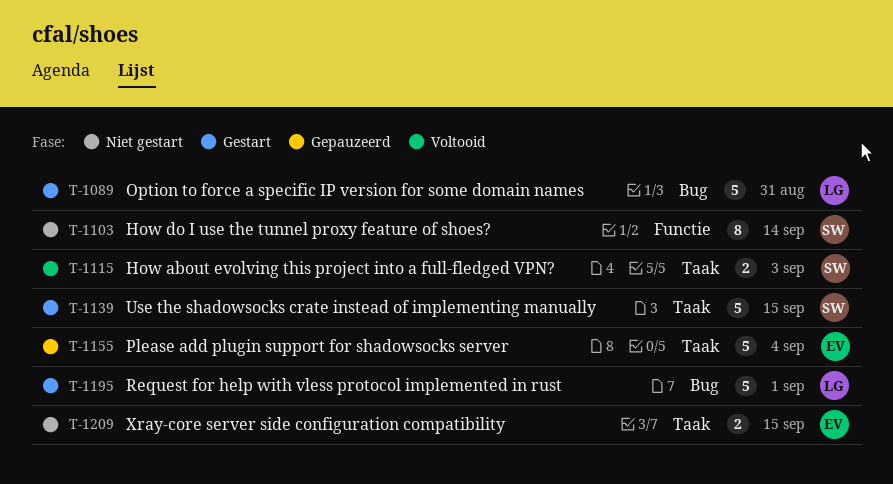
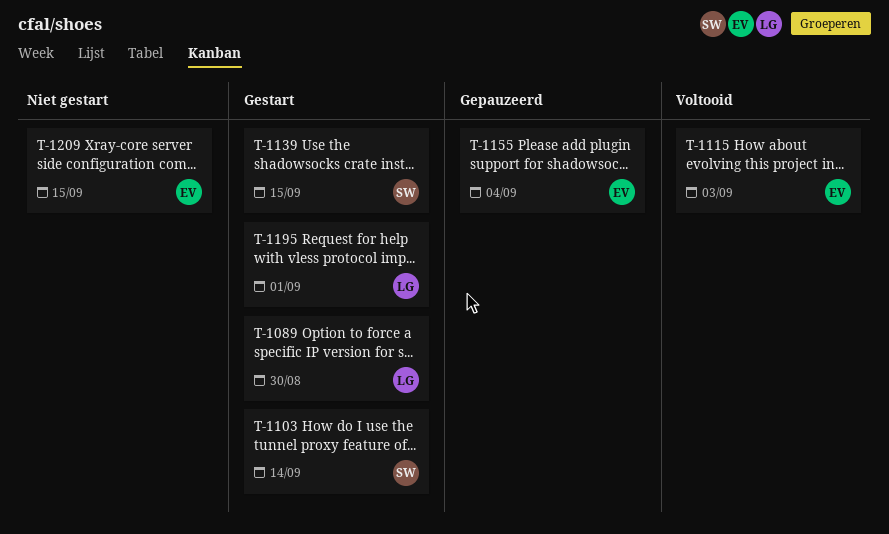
T-1089, due: Aug 31 -> Aug 30
T-1103, status: Niet gestart -> Gestart
T-1115, owner: SW -> EV

